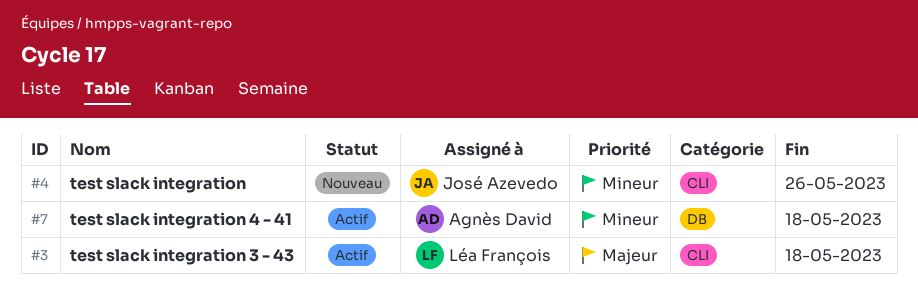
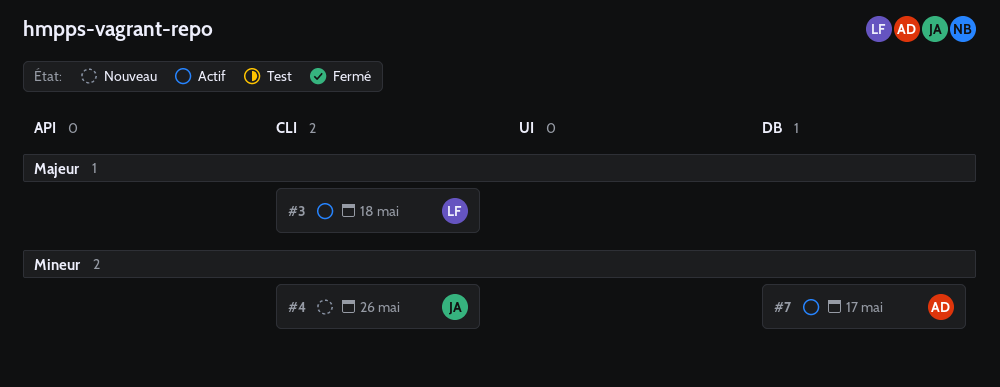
#7, due: May 18 -> May 17

